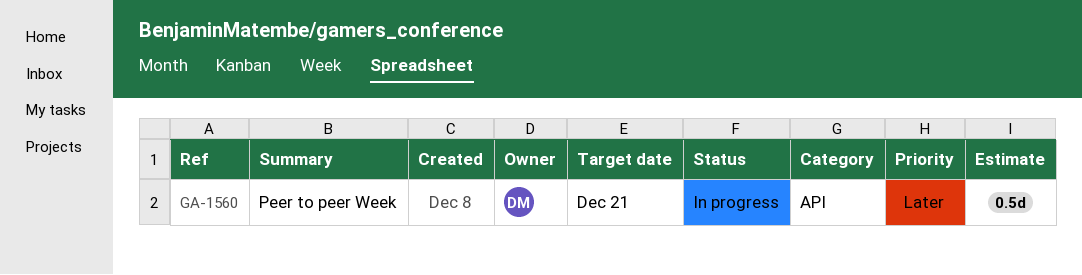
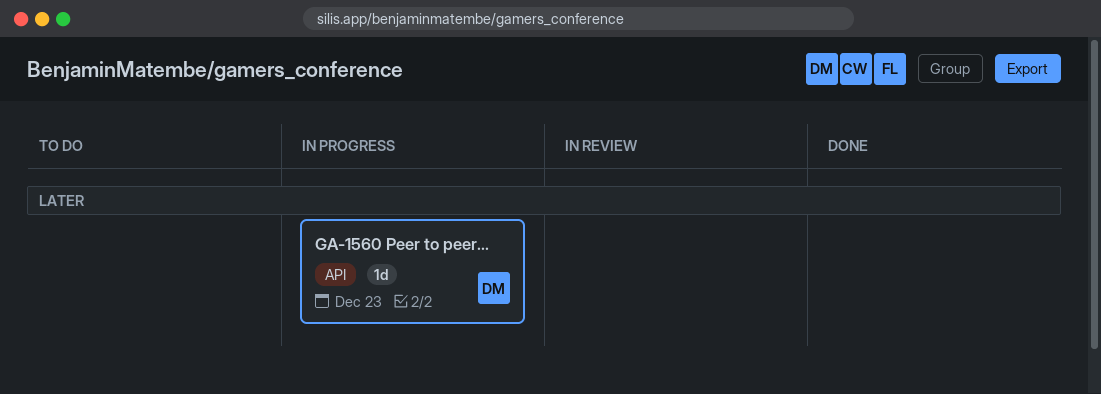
GA-1560, estimate: 0.5d -> 1d
GA-1560, due: Dec 21 -> Dec 23

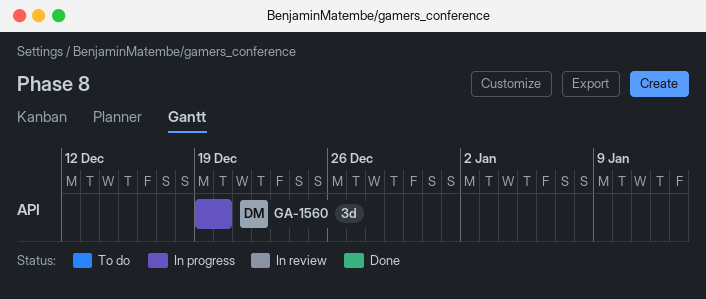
GA-1560, estimate: 1d -> 3d
GA-1560, due: Dec 23 -> Dec 20

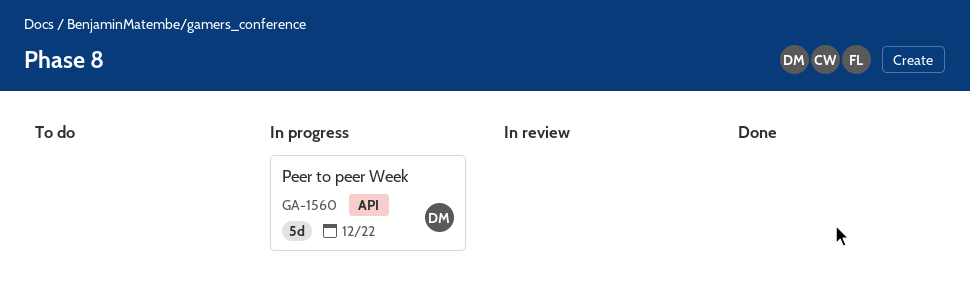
GA-1560, estimate: 3d -> 5d
GA-1560, due: Dec 20 -> Dec 22

